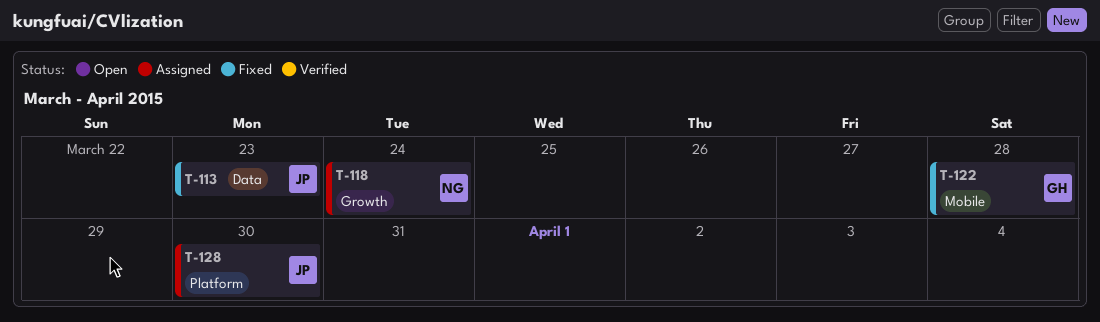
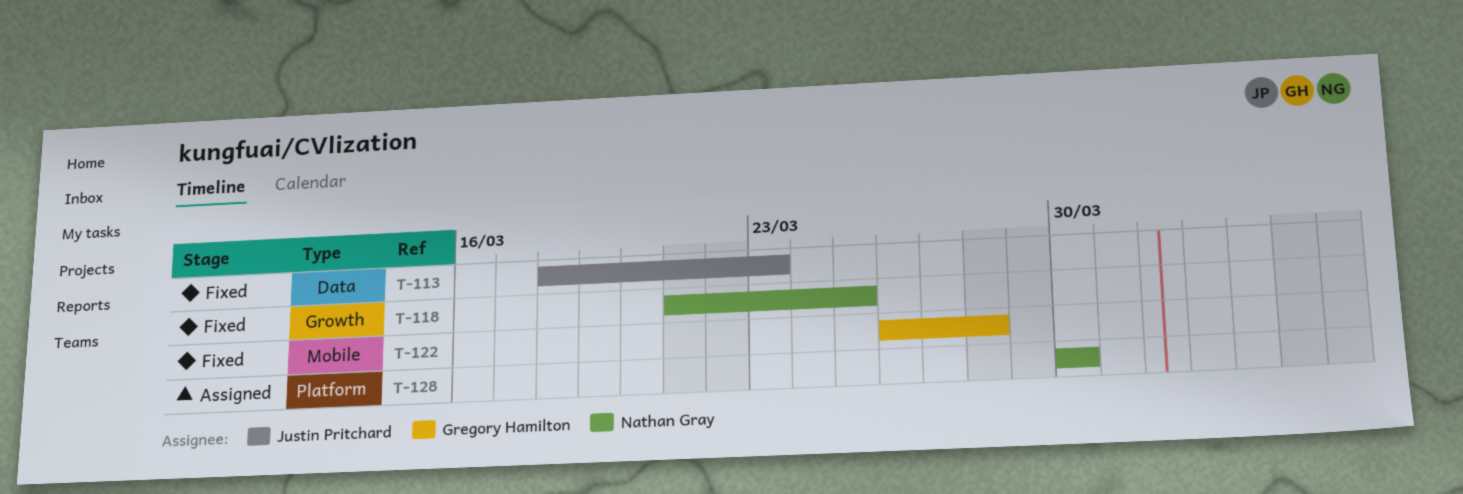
T-118, status: Assigned -> Fixed
T-118, due: Mar 24 -> Mar 25
T-128, owner: Justin Pritchard -> Nathan Gray

